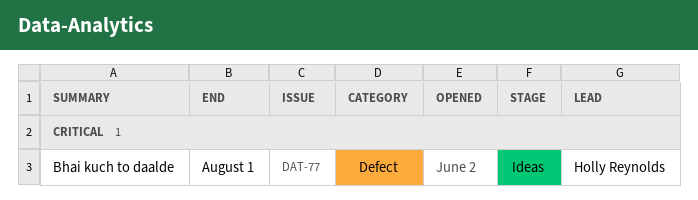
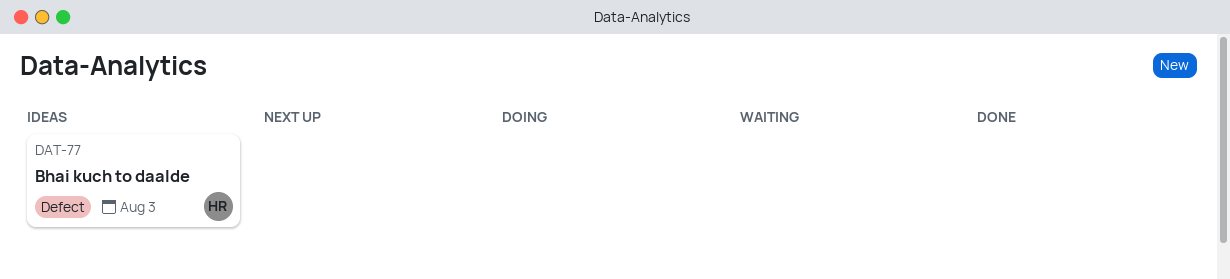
DAT-77, due: Aug 1 -> Aug 3

